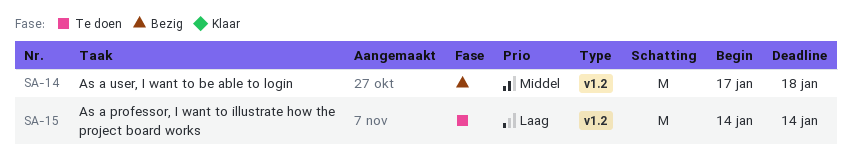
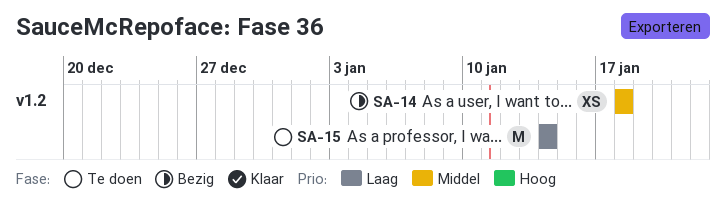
SA-14, estimate: M -> XS
SA-14, start: Jan 17 -> Jan 18

